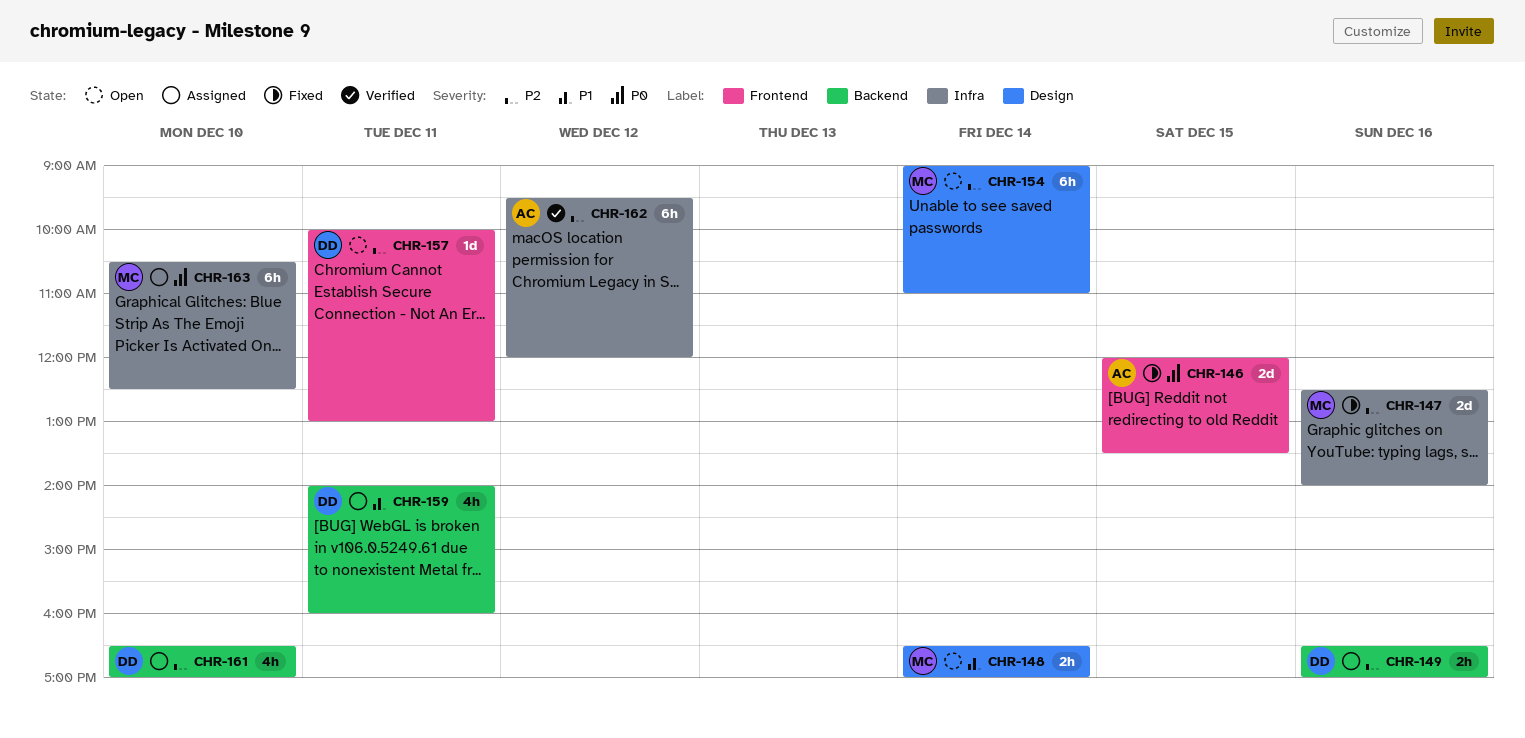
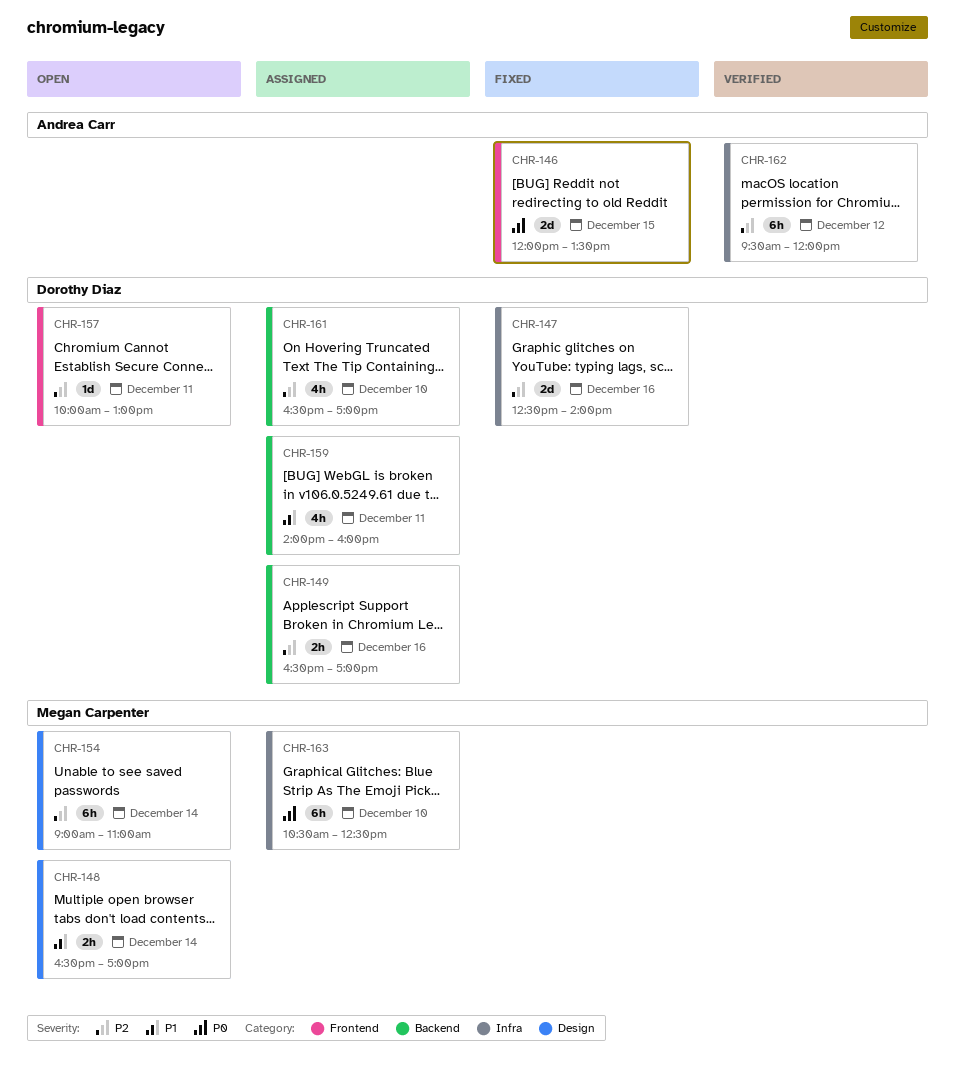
CHR-147, owner: Megan Carpenter -> Dorothy Diaz

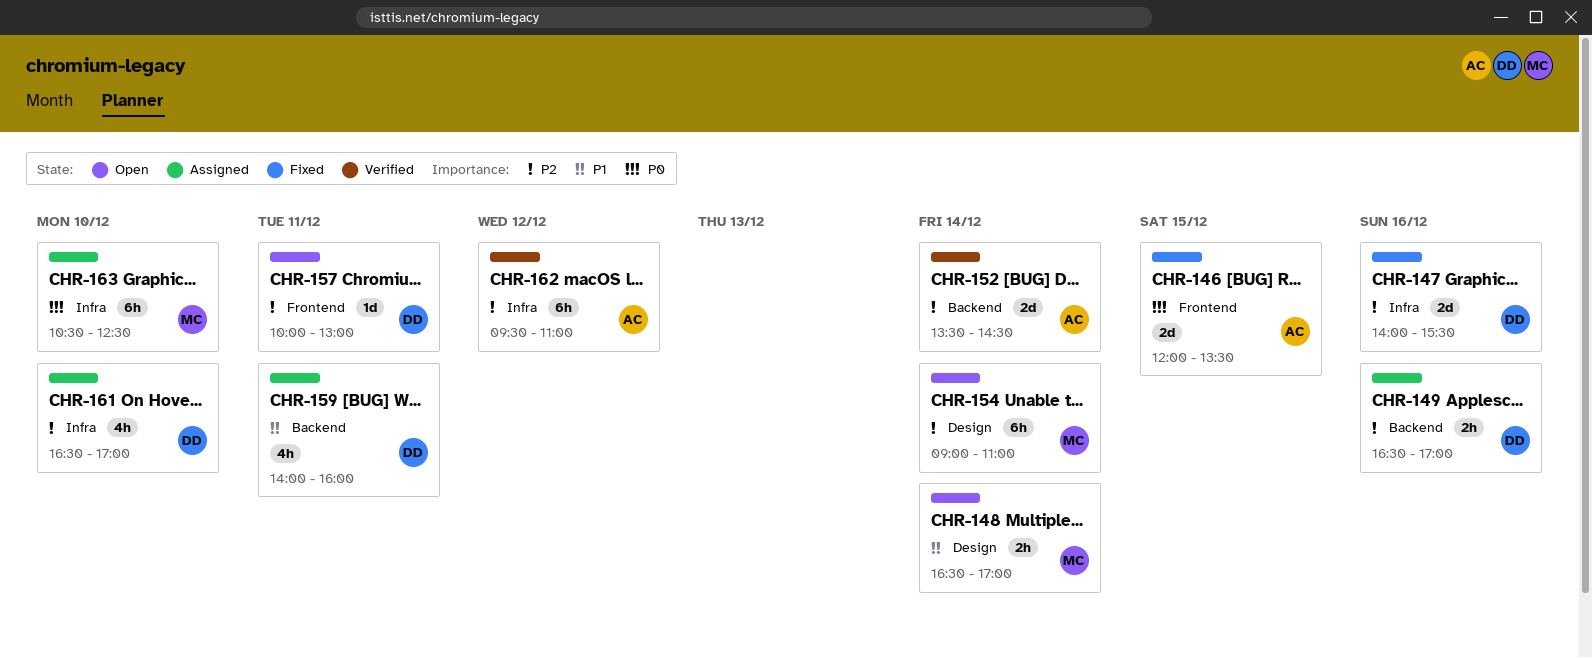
CHR-147, begins: 12:30 -> 14:00
CHR-147, ends: 14:00 -> 15:30
CHR-152: none -> present
CHR-161, label: Backend -> Infra
CHR-162, ends: 12:00 -> 11:00

